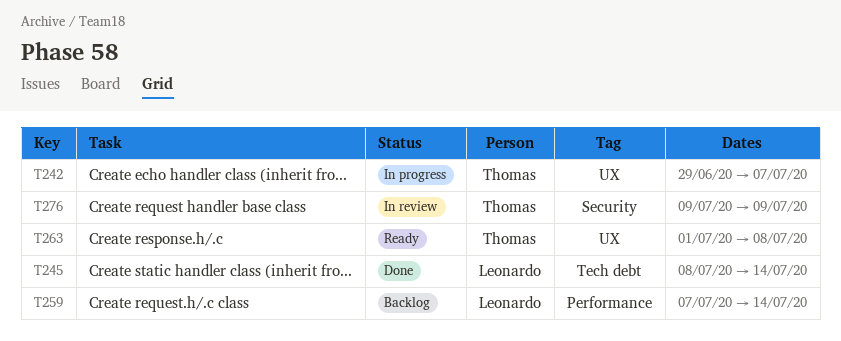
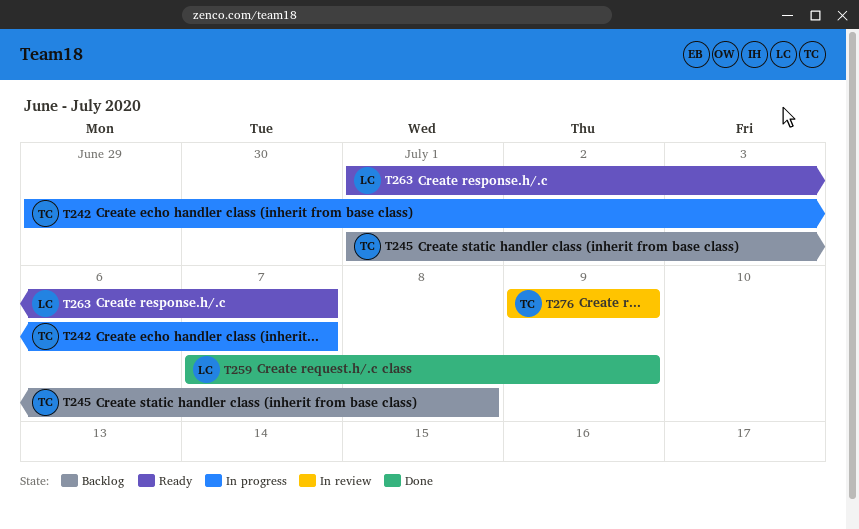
T245, status: Done -> Backlog
T245, owner: Leonardo -> Thomas
T245, start: Jul 8 -> Jul 1
T245, due: Jul 14 -> Jul 8
T259, status: Backlog -> Done
T259, due: Jul 14 -> Jul 9
T263, owner: Thomas -> Leonardo
T263, due: Jul 8 -> Jul 7

